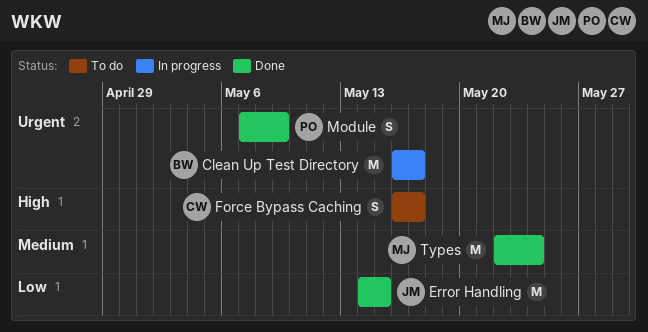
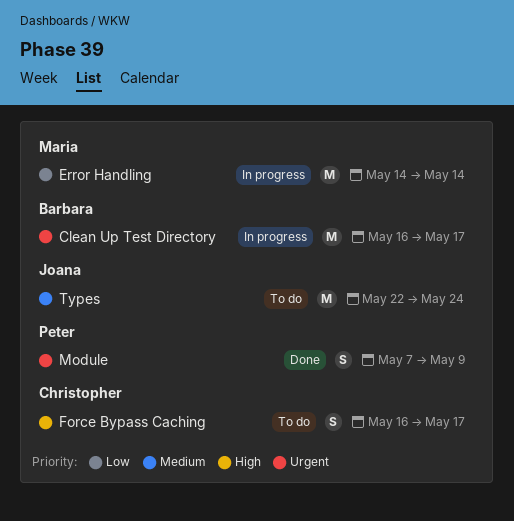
Error Handling, status: Done -> In progress
Error Handling, owner: Joana -> Maria
Error Handling, due: May 15 -> May 14
Types, status: Done -> To do
Types, owner: Maria -> Joana

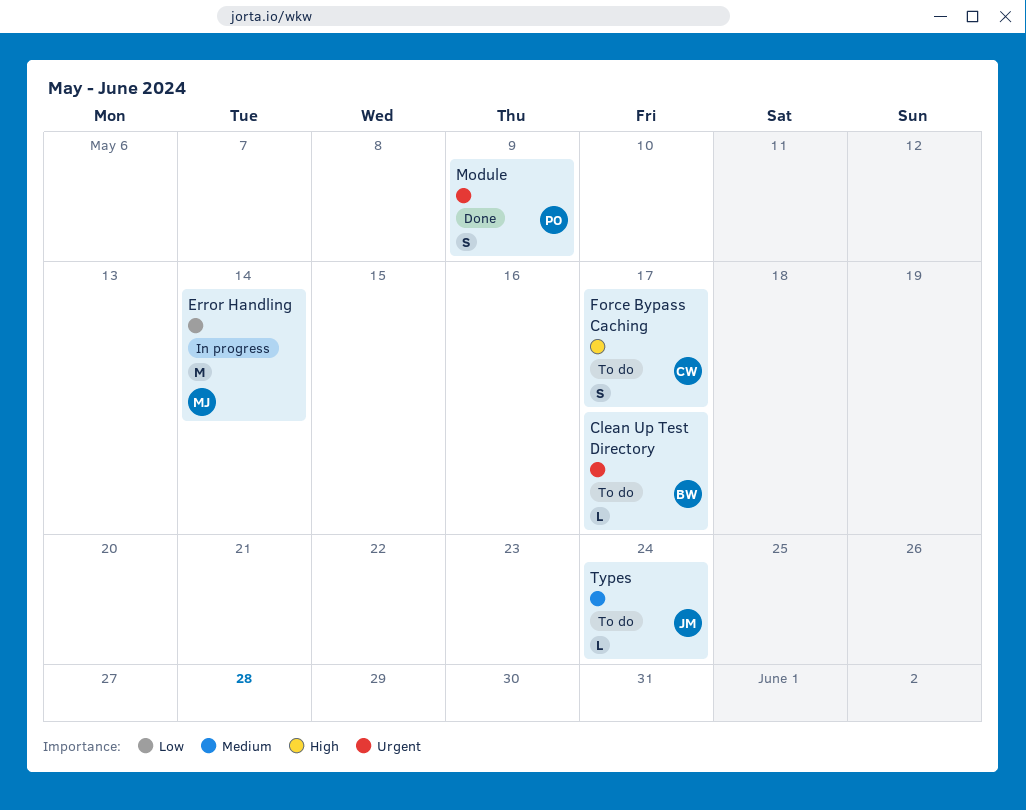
Clean Up Test Directory, status: In progress -> To do
Clean Up Test Directory, estimate: M -> L
Types, estimate: M -> L

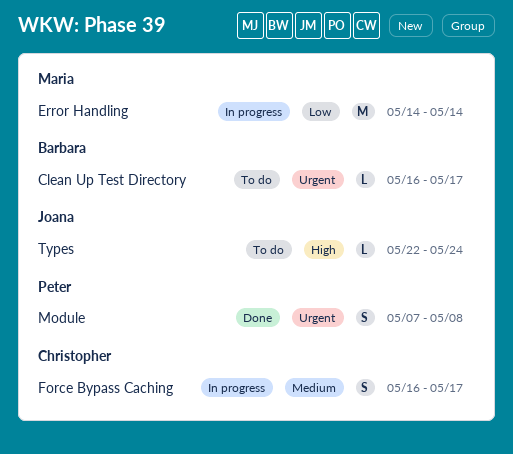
Force Bypass Caching, status: To do -> In progress
Force Bypass Caching, priority: High -> Medium
Module, due: May 9 -> May 8
Types, priority: Medium -> High

